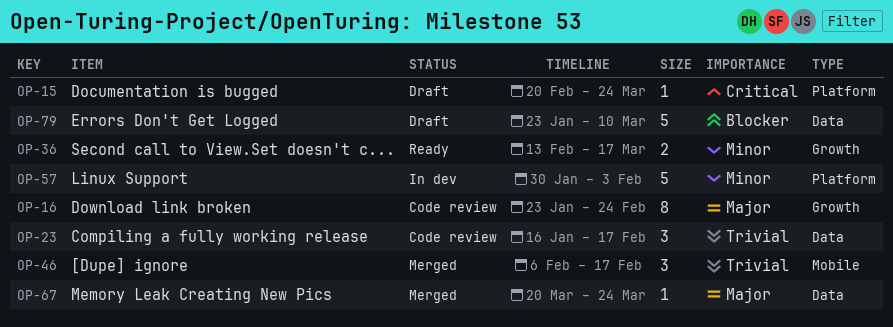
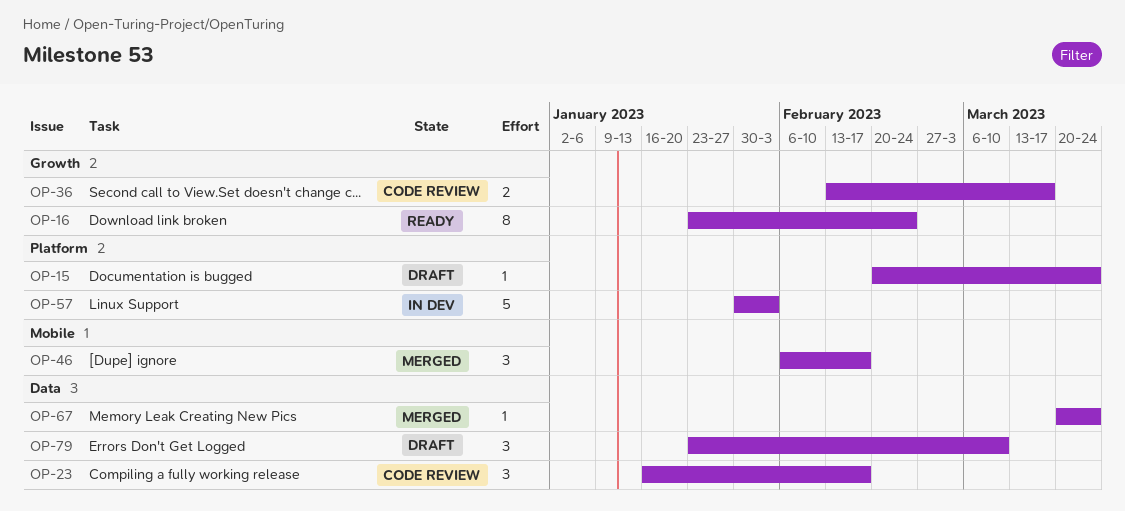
OP-16, status: Code review -> Ready
OP-36, status: Ready -> Code review
OP-79, estimate: 5 -> 3

